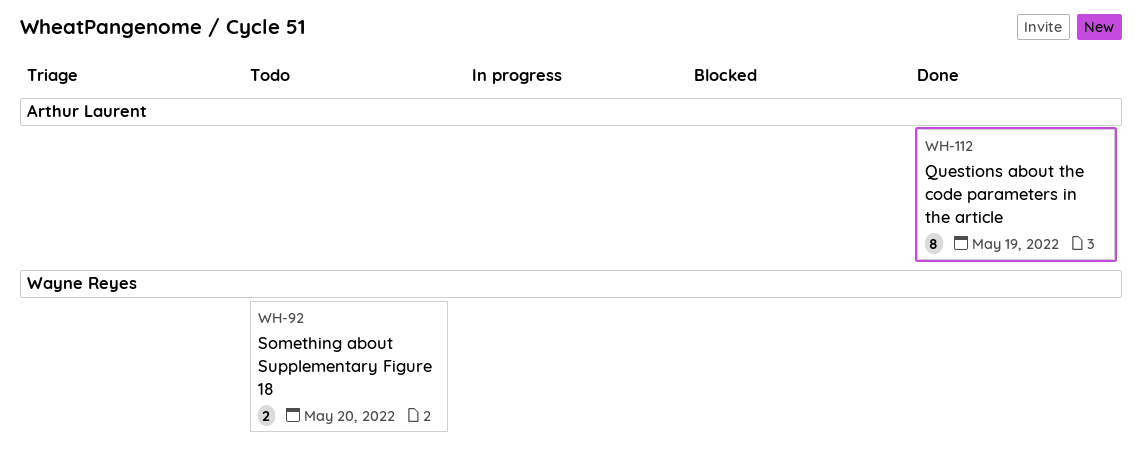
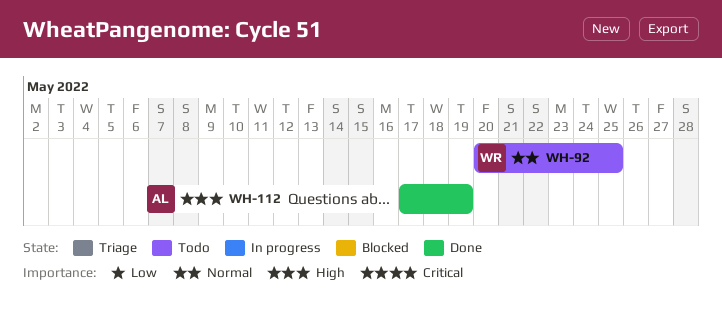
WH-92, due: May 20 -> May 25

